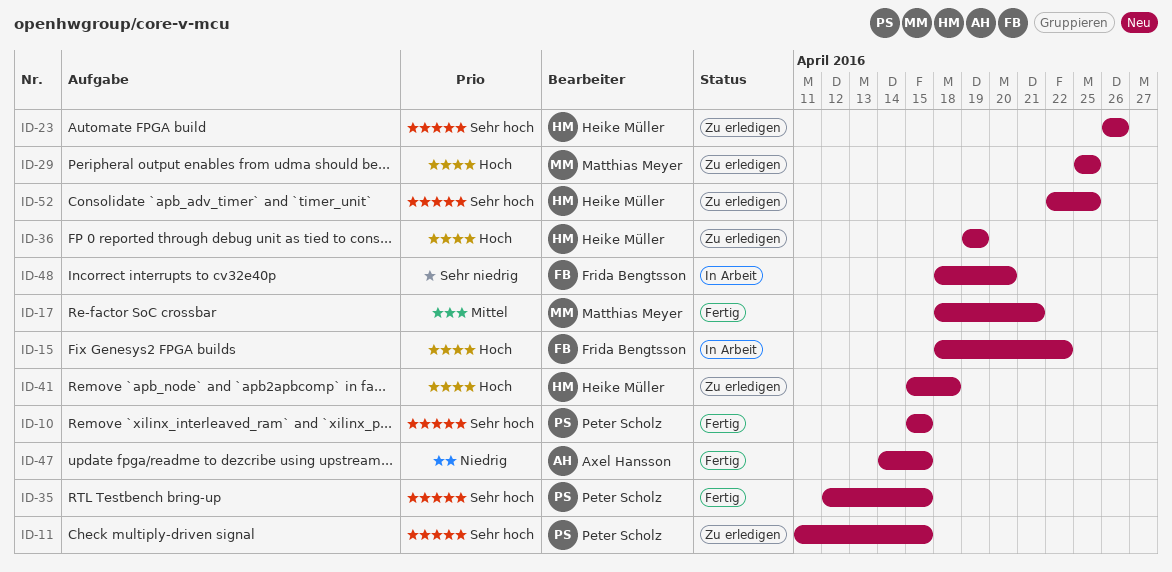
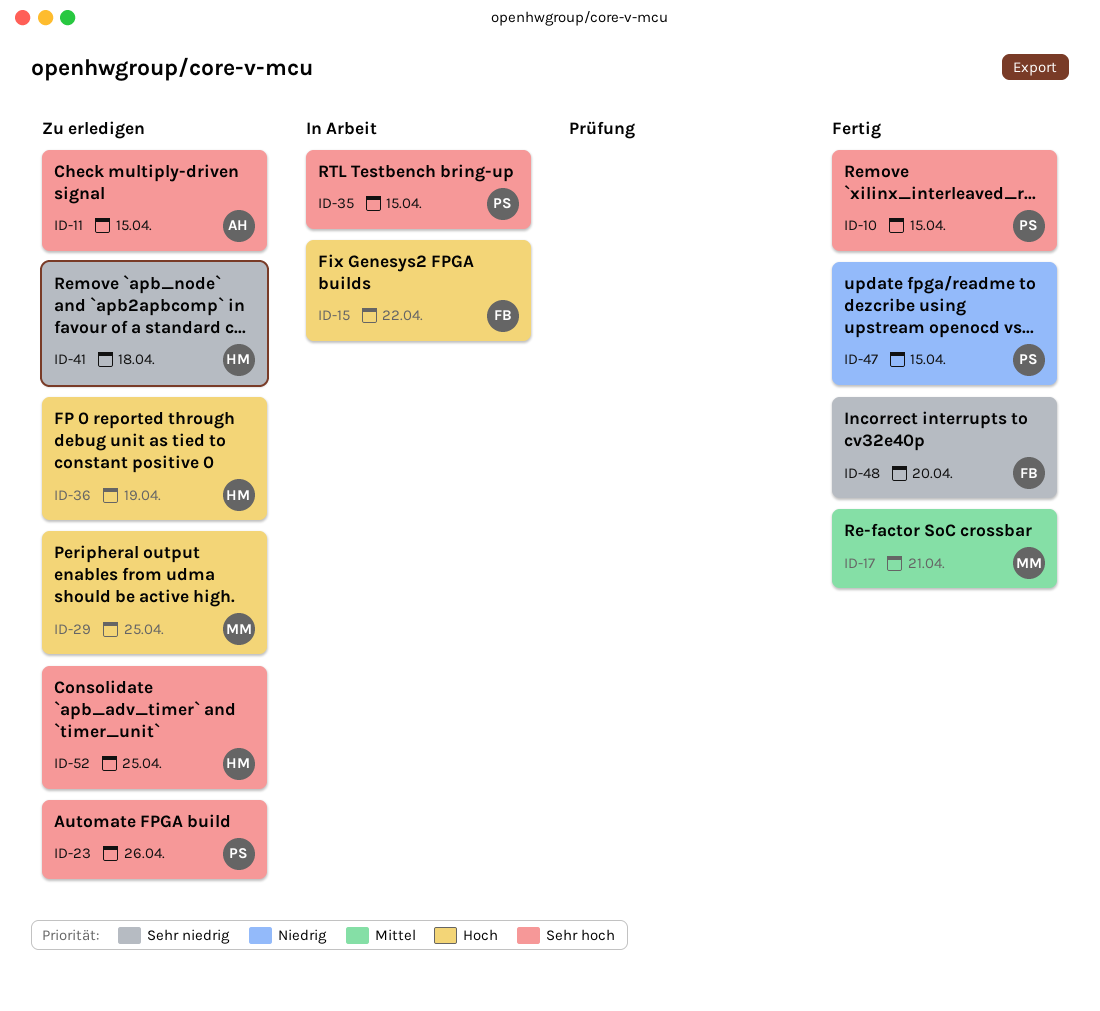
ID-11, owner: Peter Scholz -> Axel Hansson
ID-23, owner: Heike Müller -> Peter Scholz
ID-35, status: Fertig -> In Arbeit
ID-41, priority: Hoch -> Sehr niedrig
ID-47, owner: Axel Hansson -> Peter Scholz
ID-48, status: In Arbeit -> Fertig

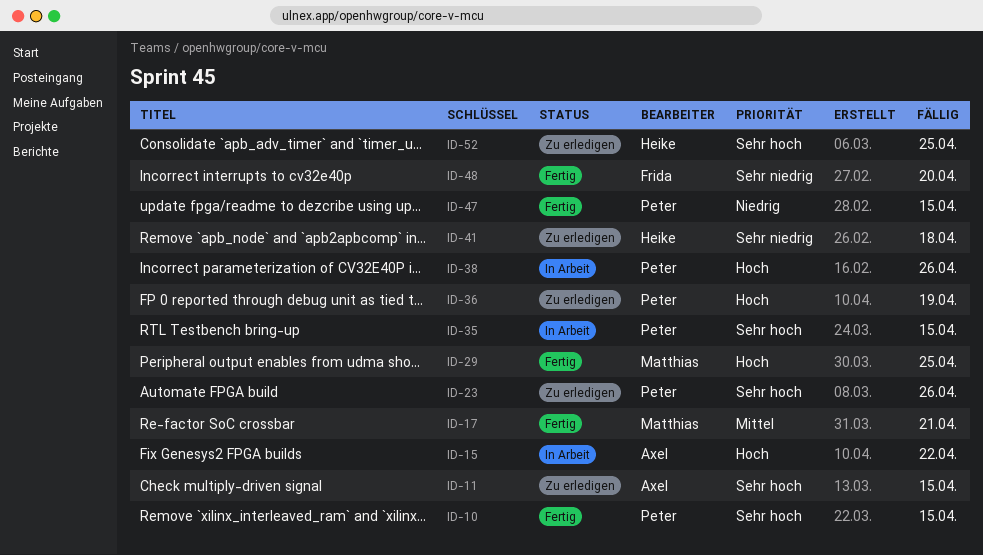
ID-15, owner: Frida -> Axel
ID-29, status: Zu erledigen -> Fertig
ID-36, owner: Heike -> Peter
ID-38: none -> present

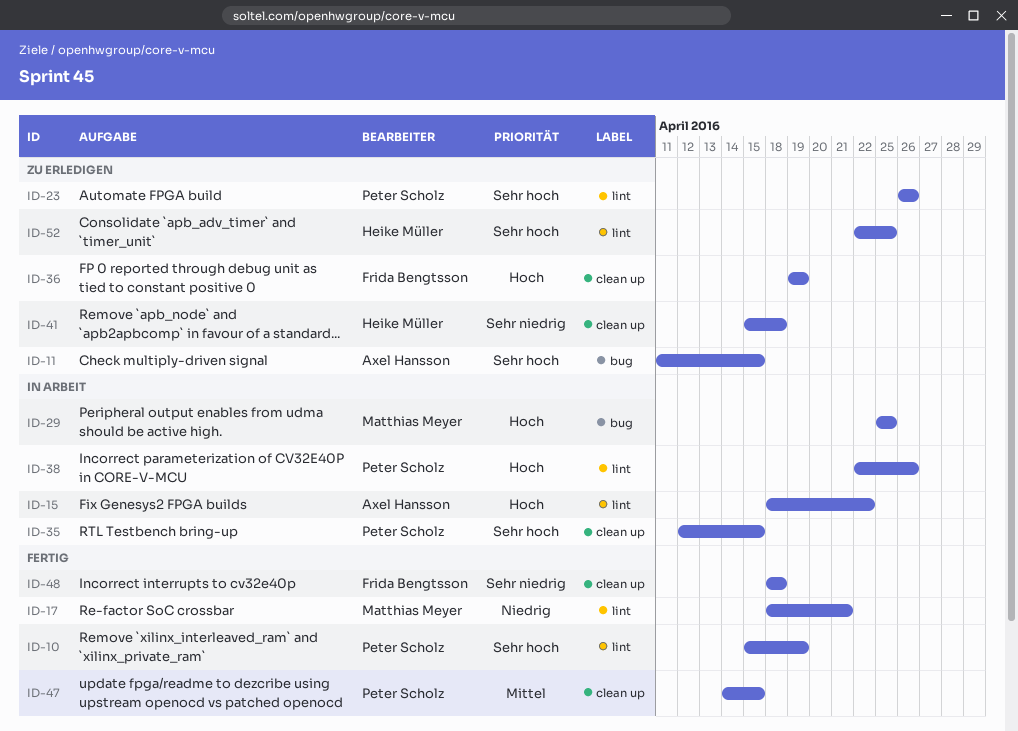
ID-10, due: Apr 15 -> Apr 19
ID-17, priority: Mittel -> Niedrig
ID-29, status: Fertig -> In Arbeit
ID-36, owner: Peter Scholz -> Frida Bengtsson
ID-47, priority: Niedrig -> Mittel
ID-48, due: Apr 20 -> Apr 18

